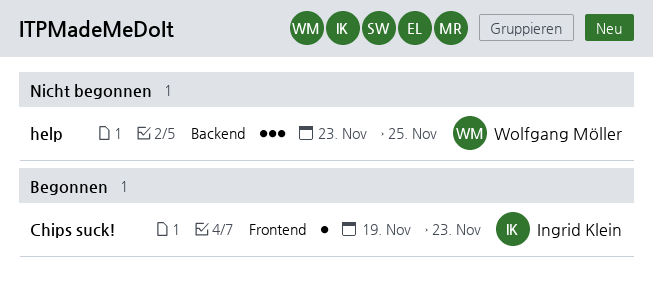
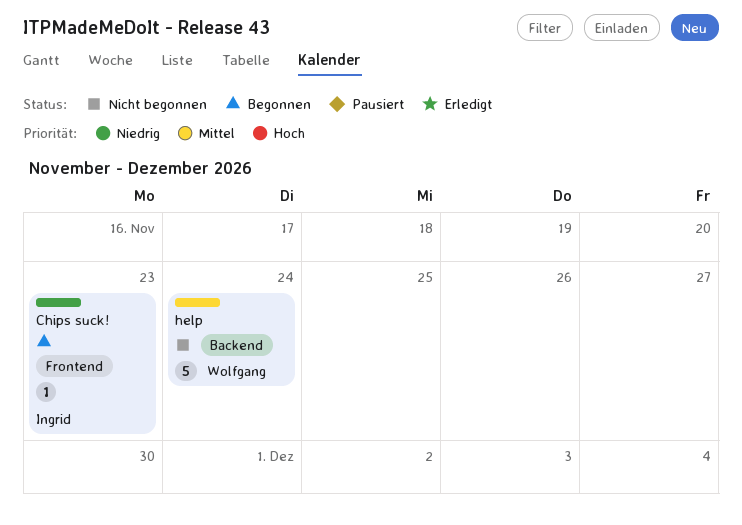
help, estimate: 3 -> 5
help, due: Nov 25 -> Nov 24

